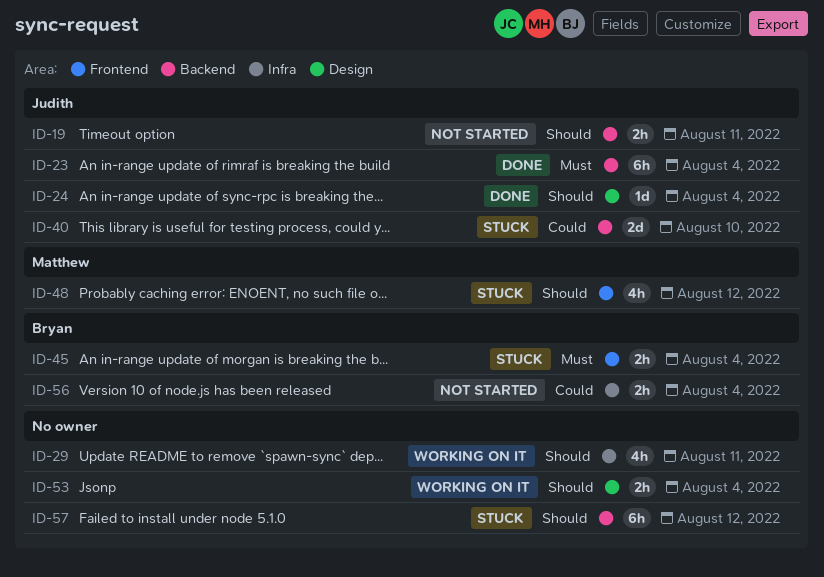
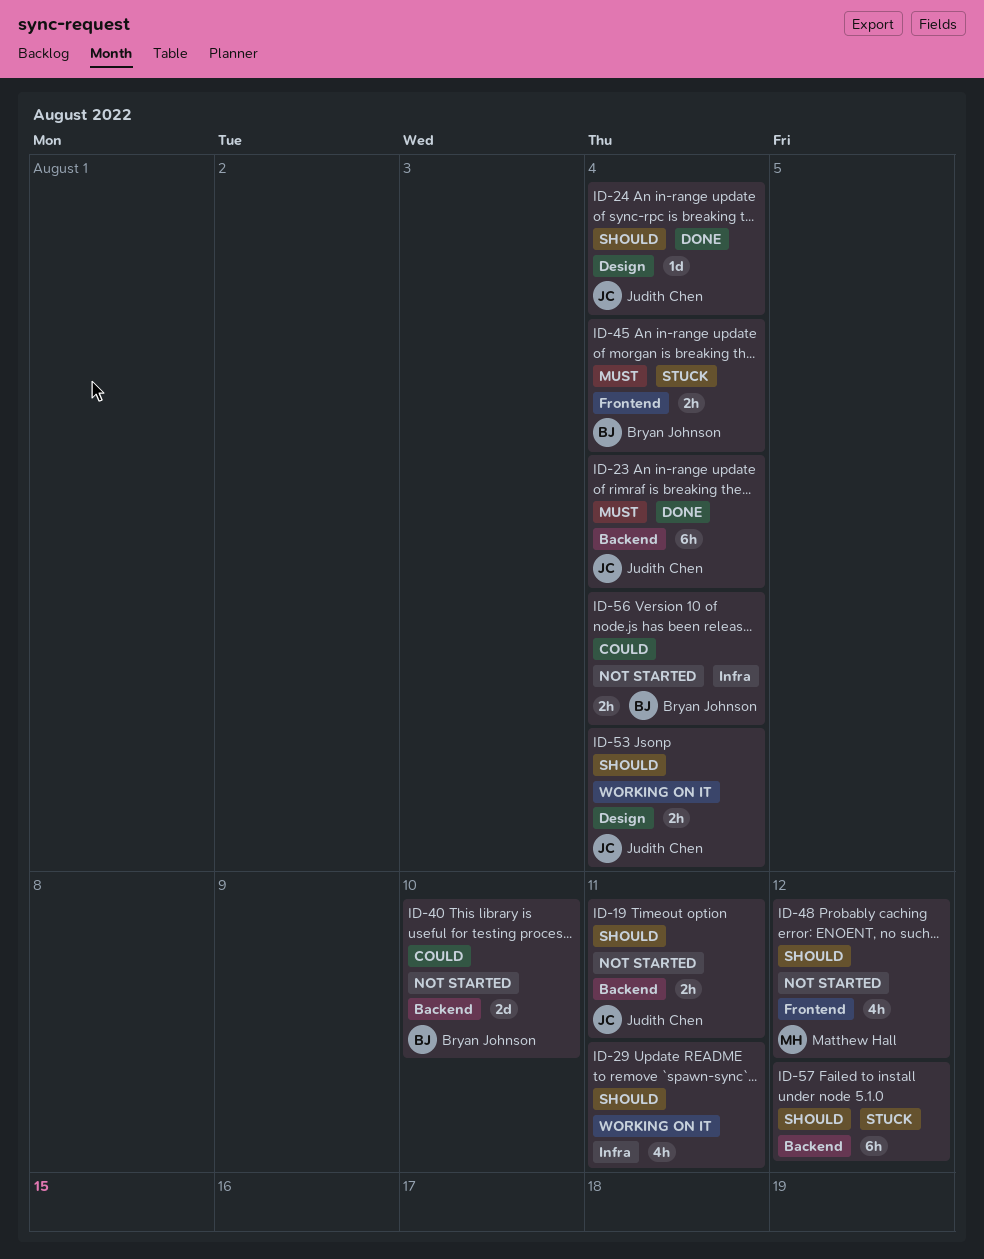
ID-40, status: Stuck -> Not started
ID-40, owner: Judith Chen -> Bryan Johnson
ID-48, status: Stuck -> Not started
ID-53, owner: none -> Judith Chen

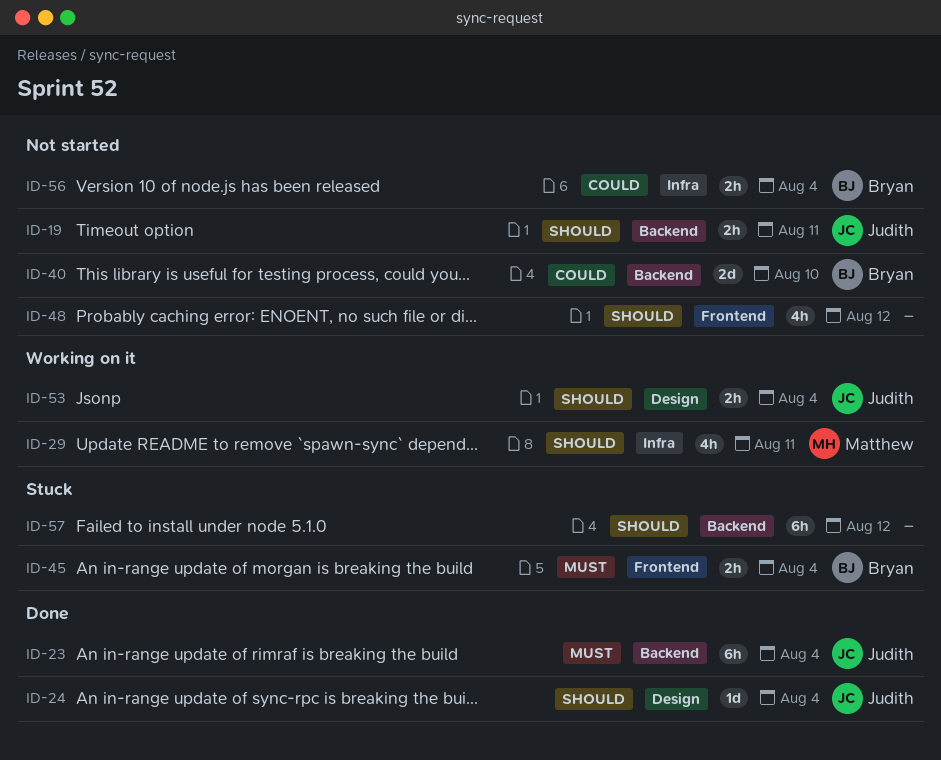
ID-29, owner: none -> Matthew Hall
ID-48, owner: Matthew Hall -> none

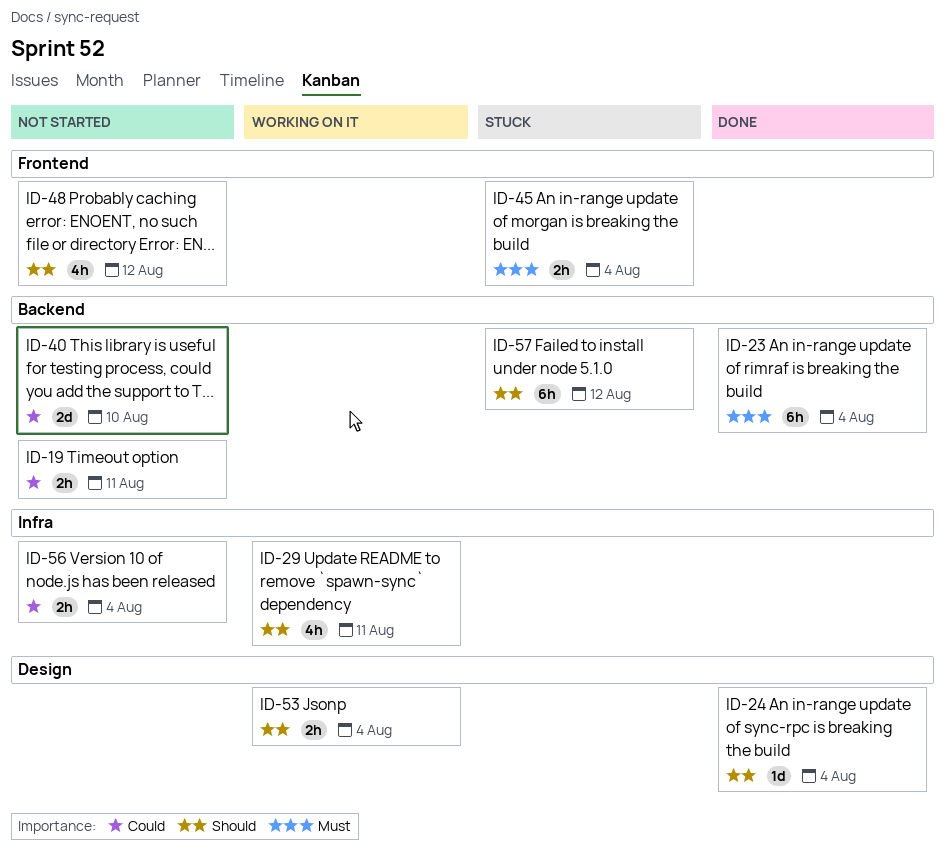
ID-19, priority: Should -> Could

